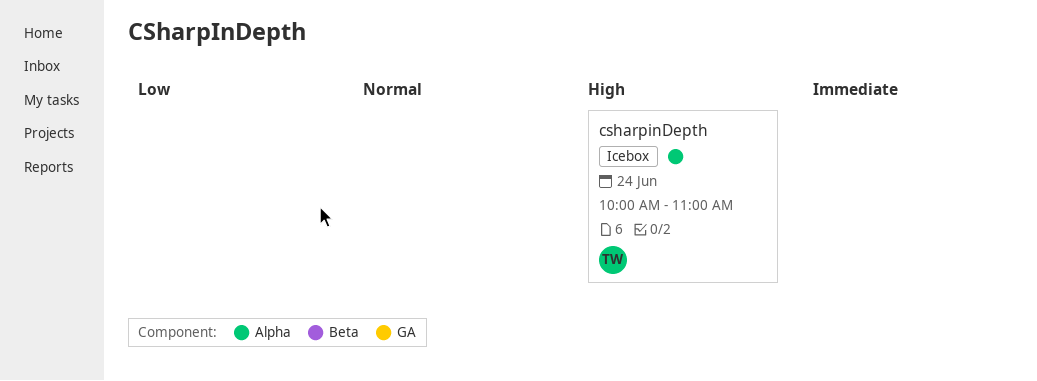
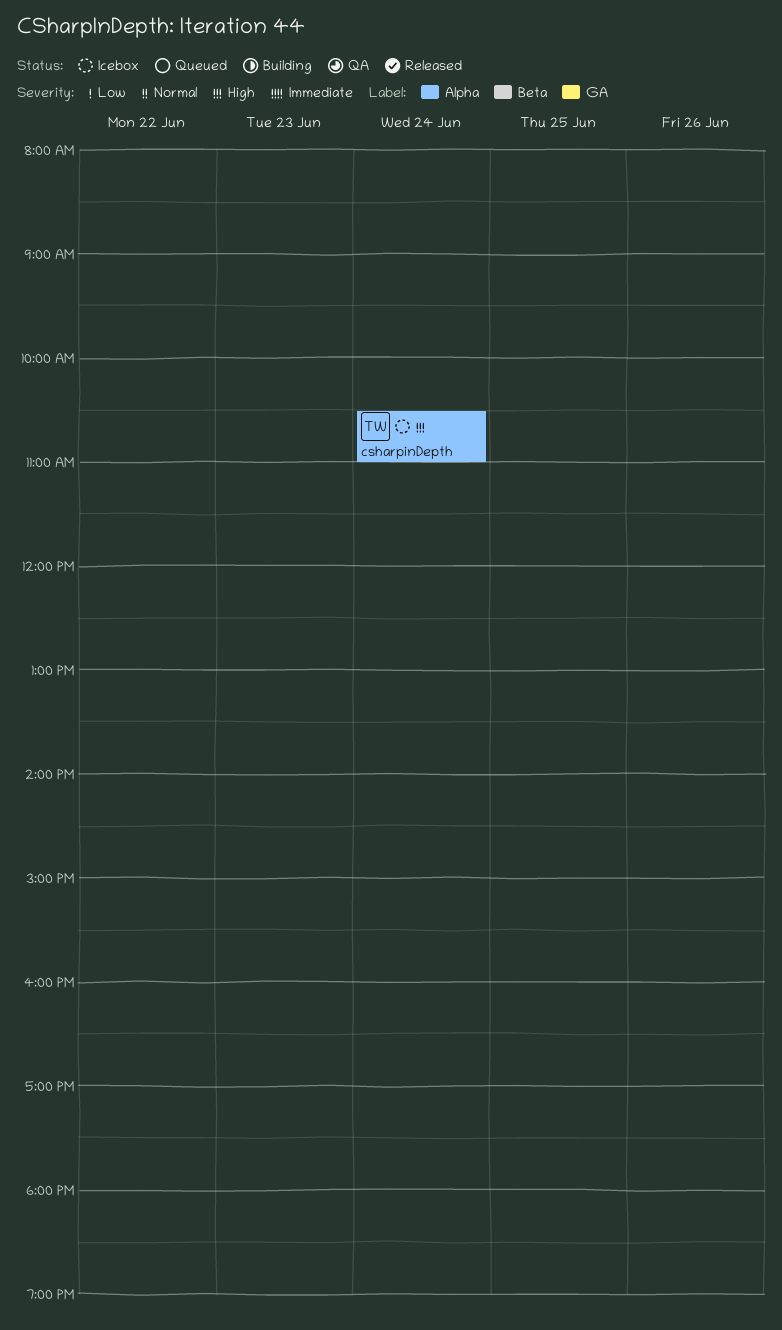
csharpinDepth, begins: 10:00 -> 10:30

